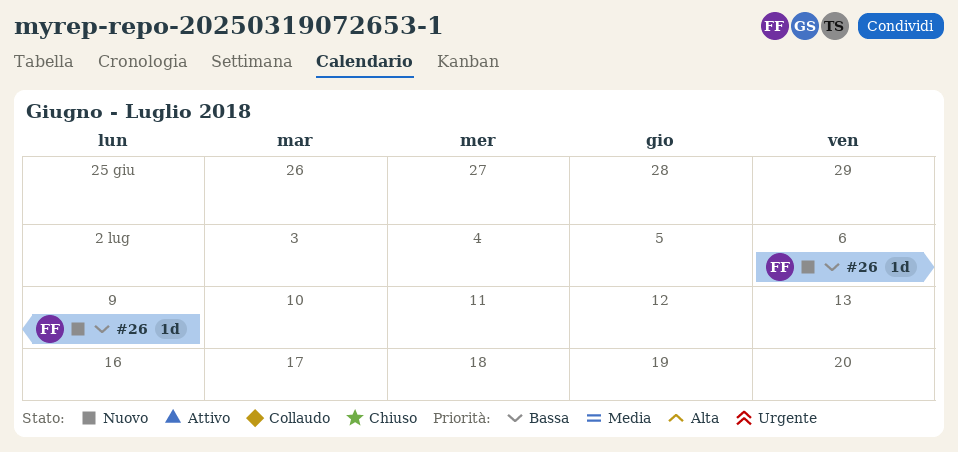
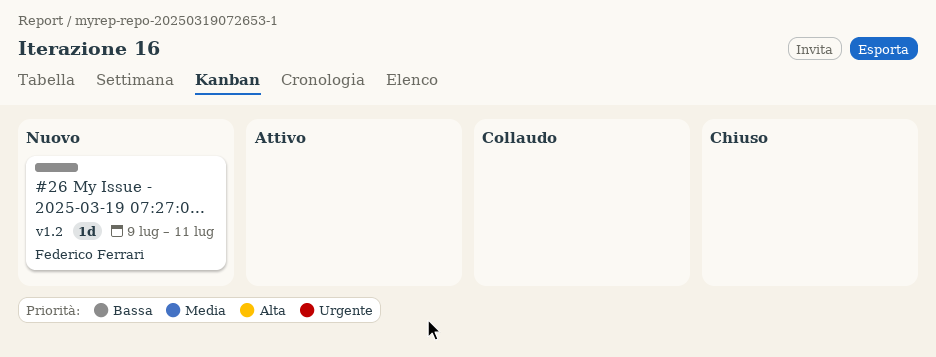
#26, start: Jul 6 -> Jul 9
#26, due: Jul 9 -> Jul 11

